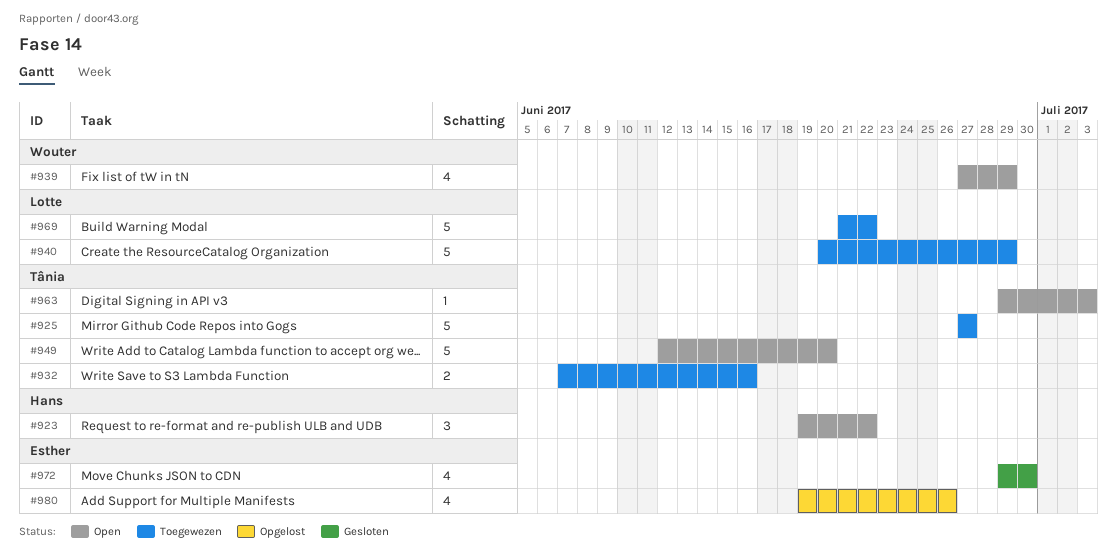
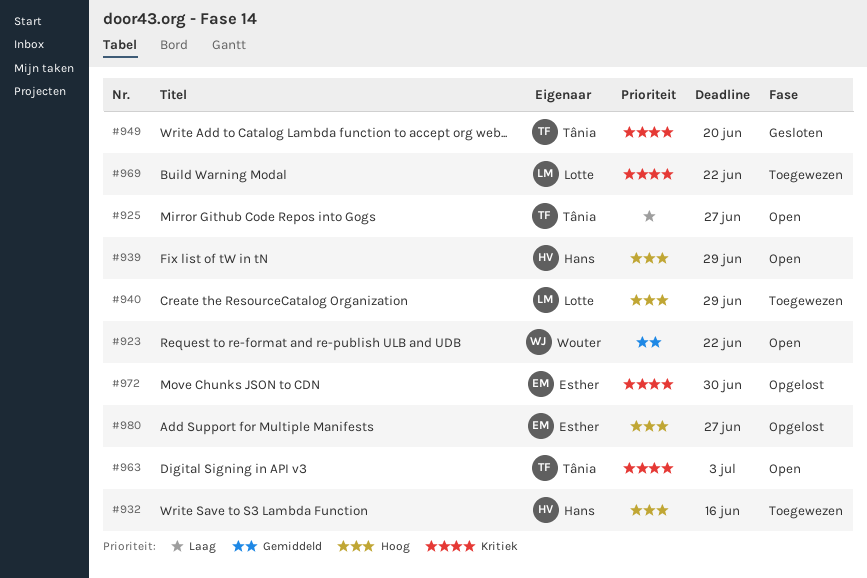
#923, owner: Hans -> Wouter
#925, status: Toegewezen -> Open
#932, owner: Tânia -> Hans
#939, owner: Wouter -> Hans
#949, status: Open -> Gesloten
#972, status: Gesloten -> Opgelost
#980, due: Jun 26 -> Jun 27

